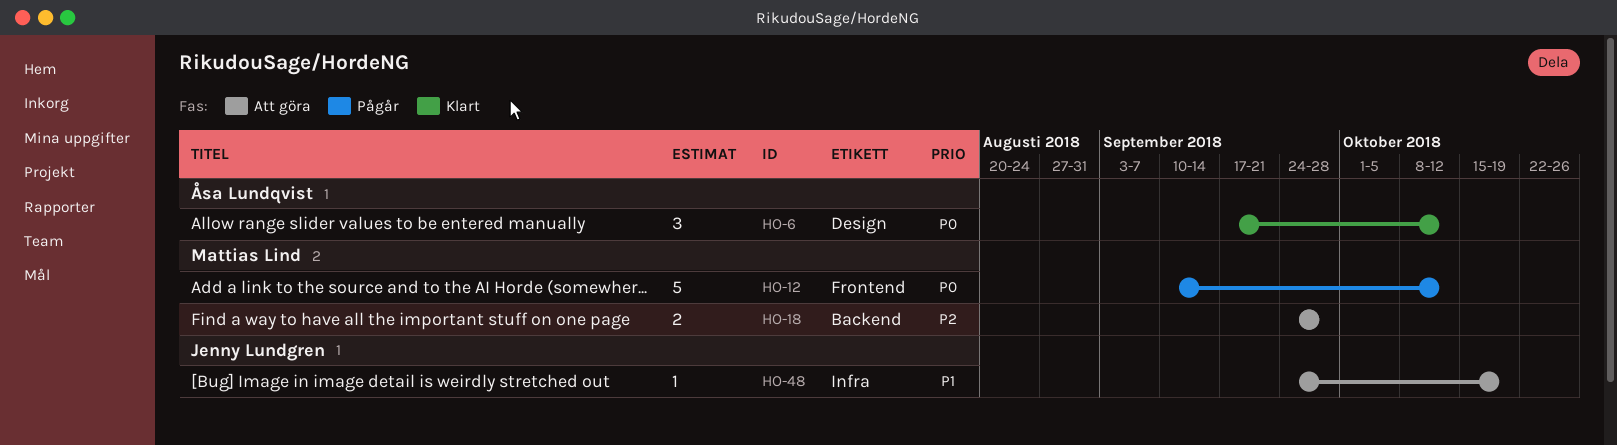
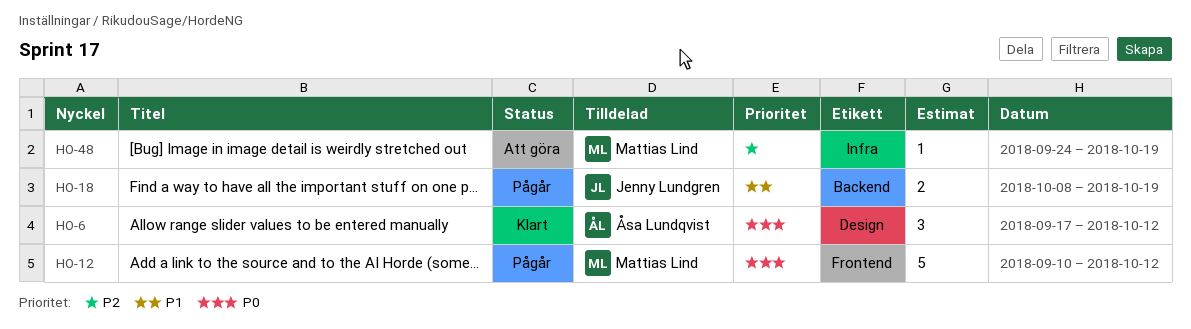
HO-18, status: Att göra -> Pågår
HO-18, owner: Mattias Lind -> Jenny Lundgren
HO-18, priority: P2 -> P1
HO-18, start: Sep 24 -> Oct 8
HO-18, due: Sep 28 -> Oct 19
HO-48, owner: Jenny Lundgren -> Mattias Lind
HO-48, priority: P1 -> P2

